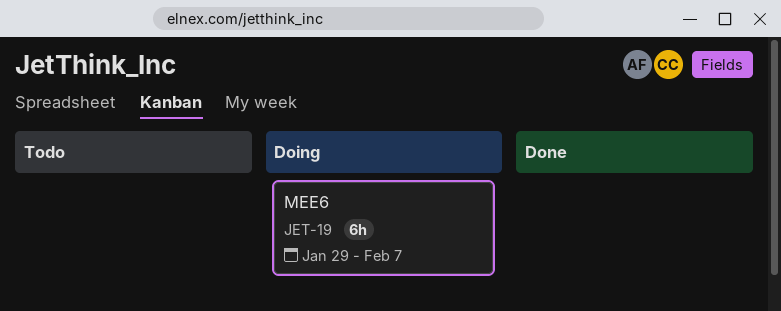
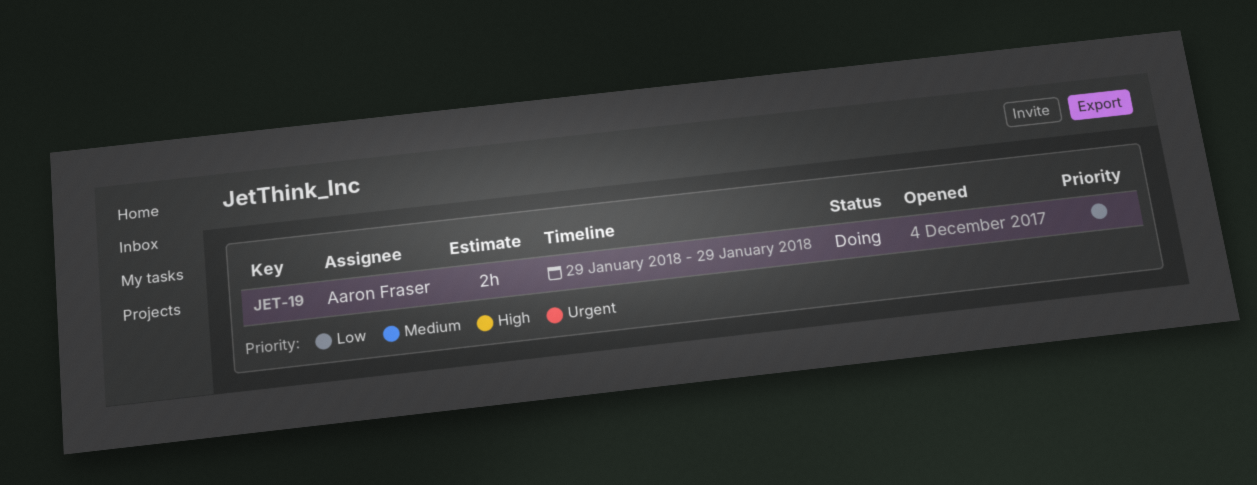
JET-19, estimate: 6h -> 2h
JET-19, due: Feb 7 -> Jan 29

